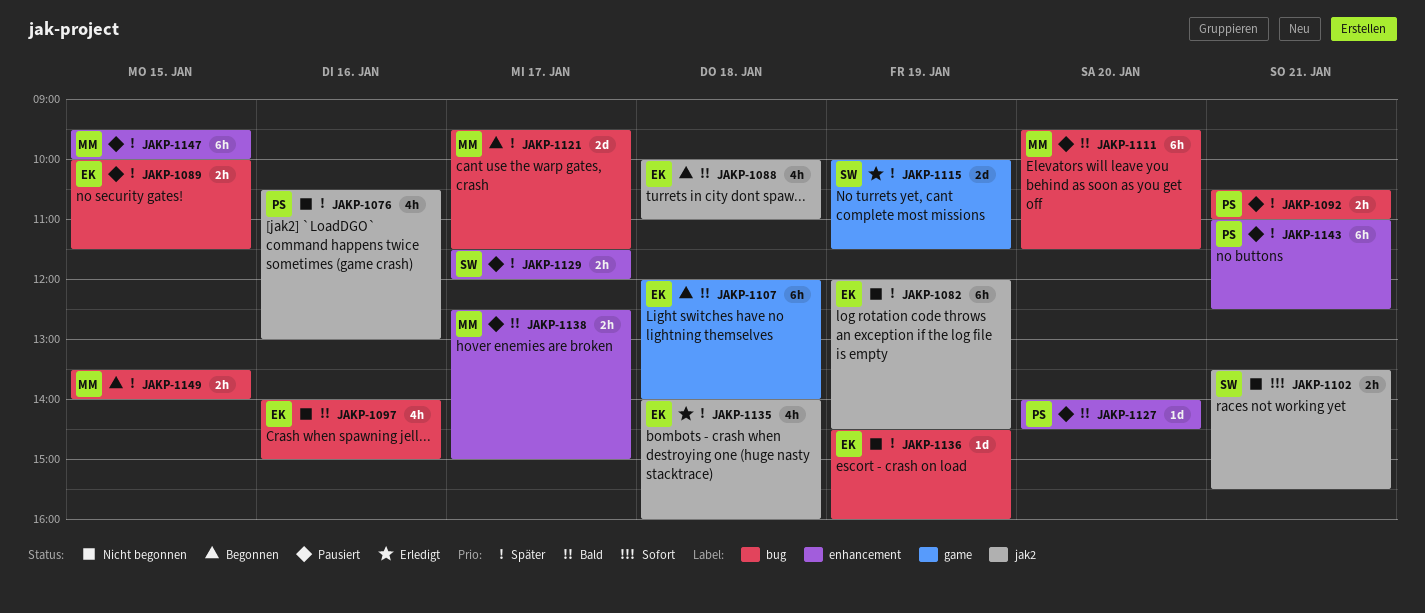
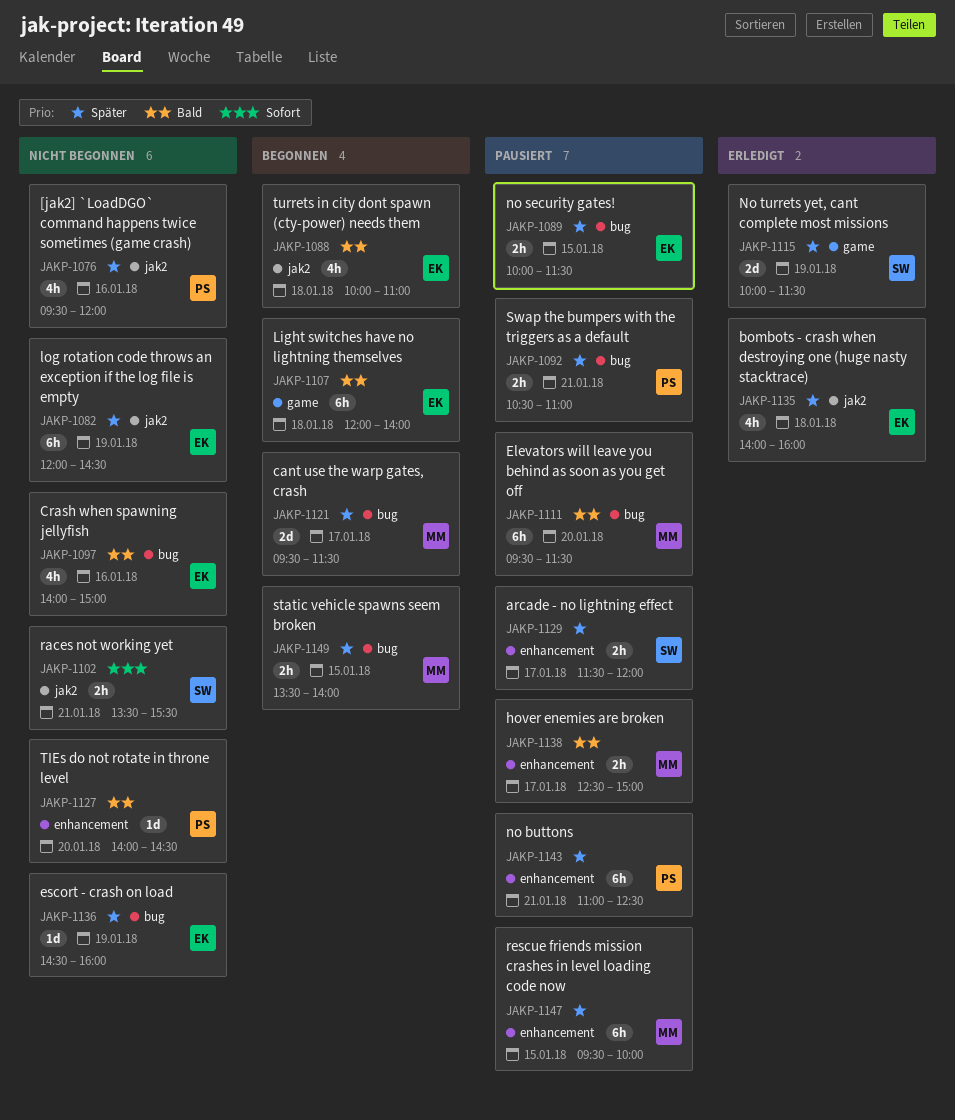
JAKP-1076, begins: 10:30 -> 09:30
JAKP-1076, ends: 13:00 -> 12:00
JAKP-1127, status: Pausiert -> Nicht begonnen

